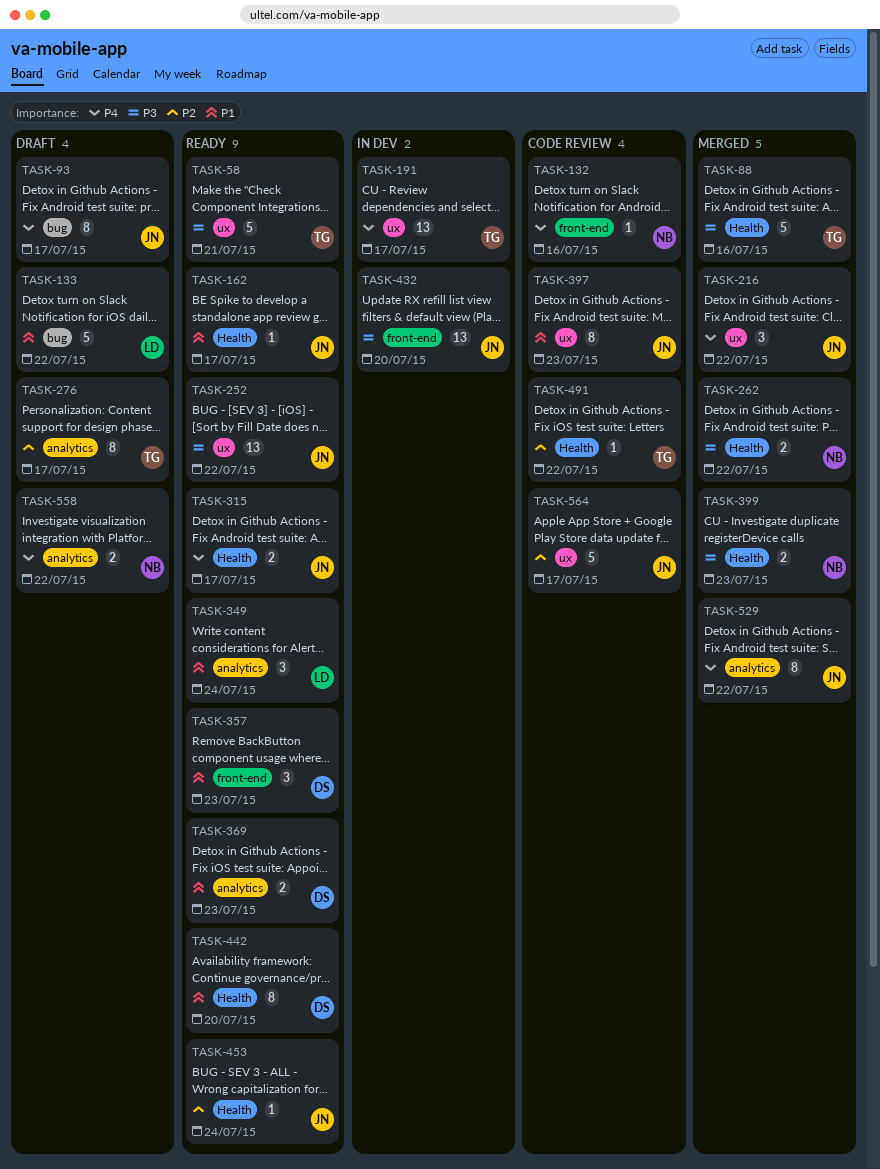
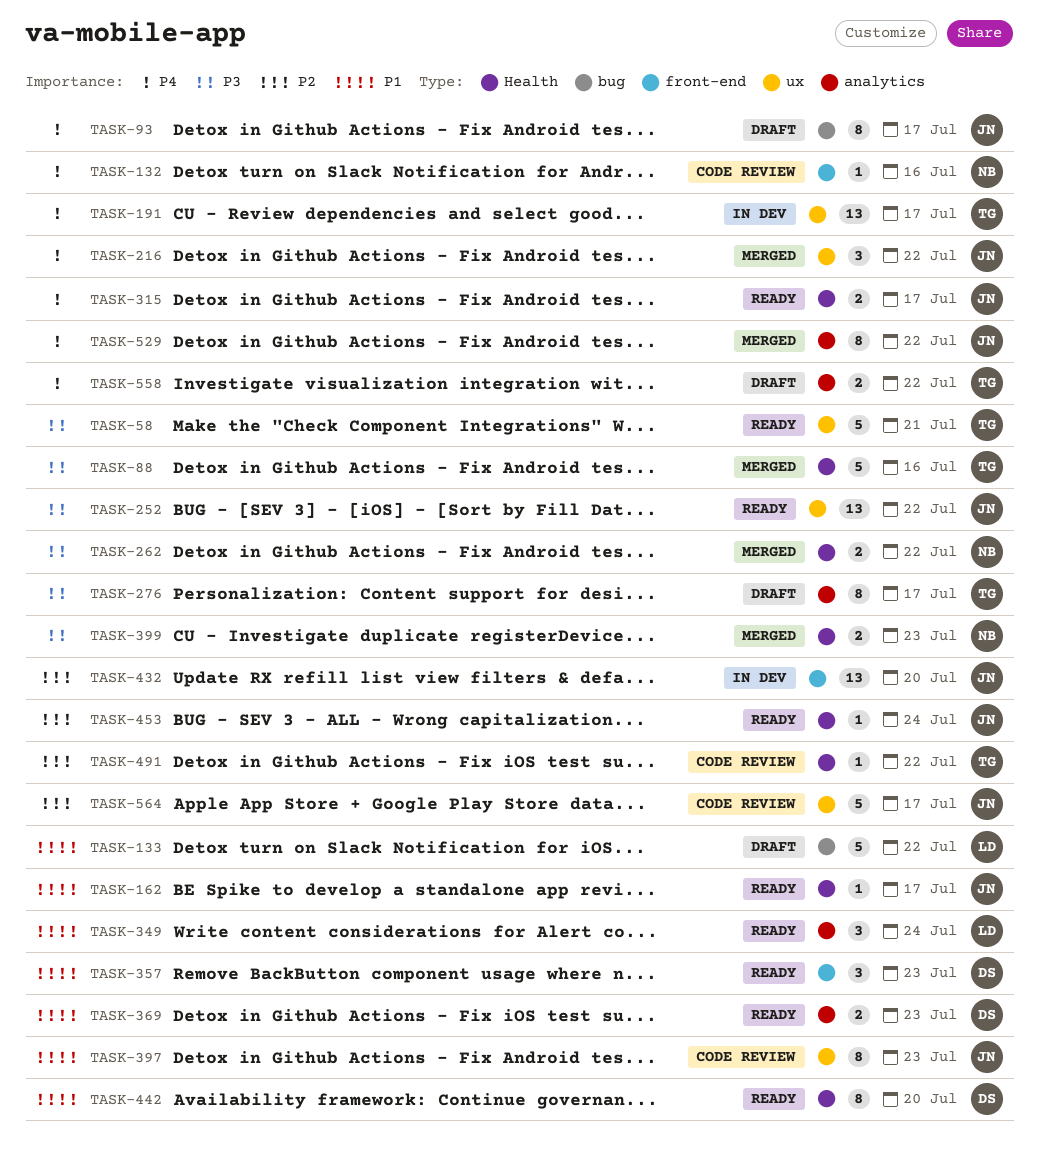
TASK-276, priority: P2 -> P3
TASK-432, priority: P3 -> P2
TASK-558, owner: NB -> TG

